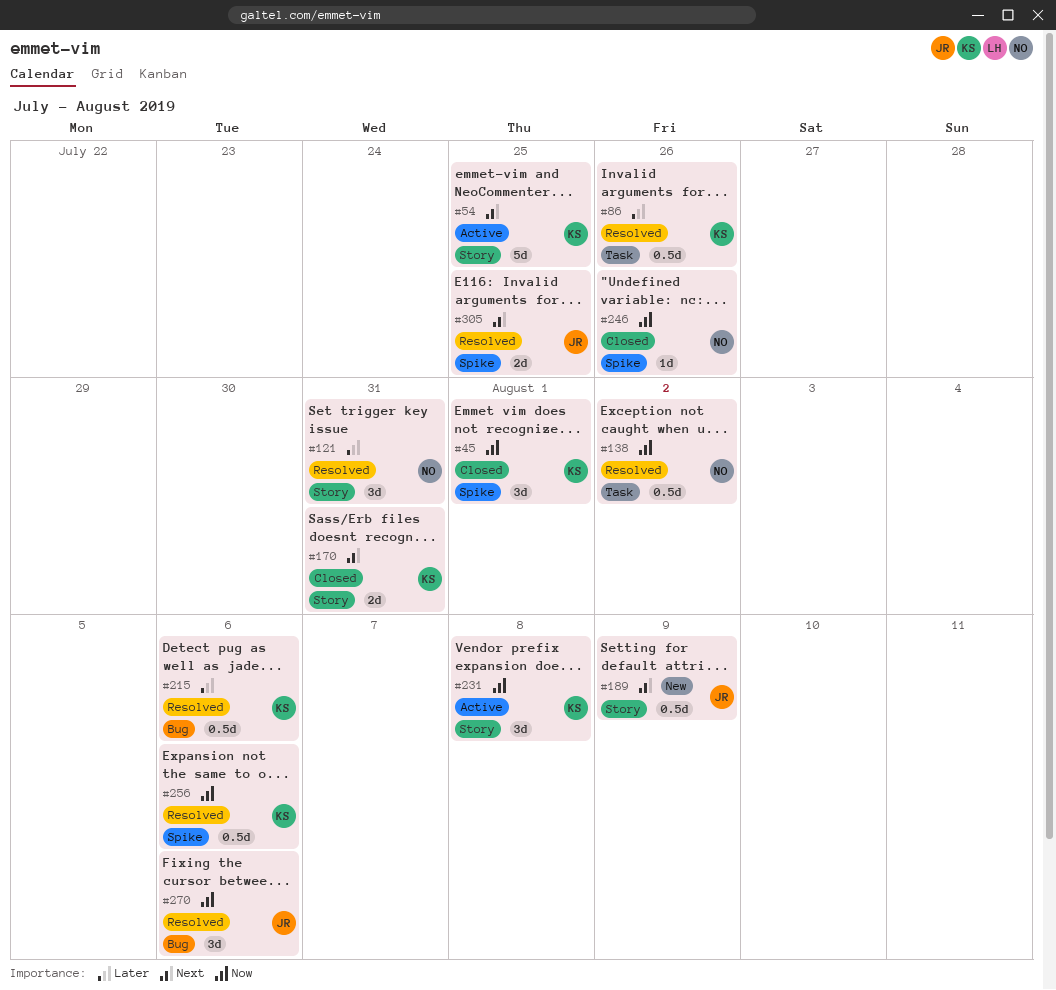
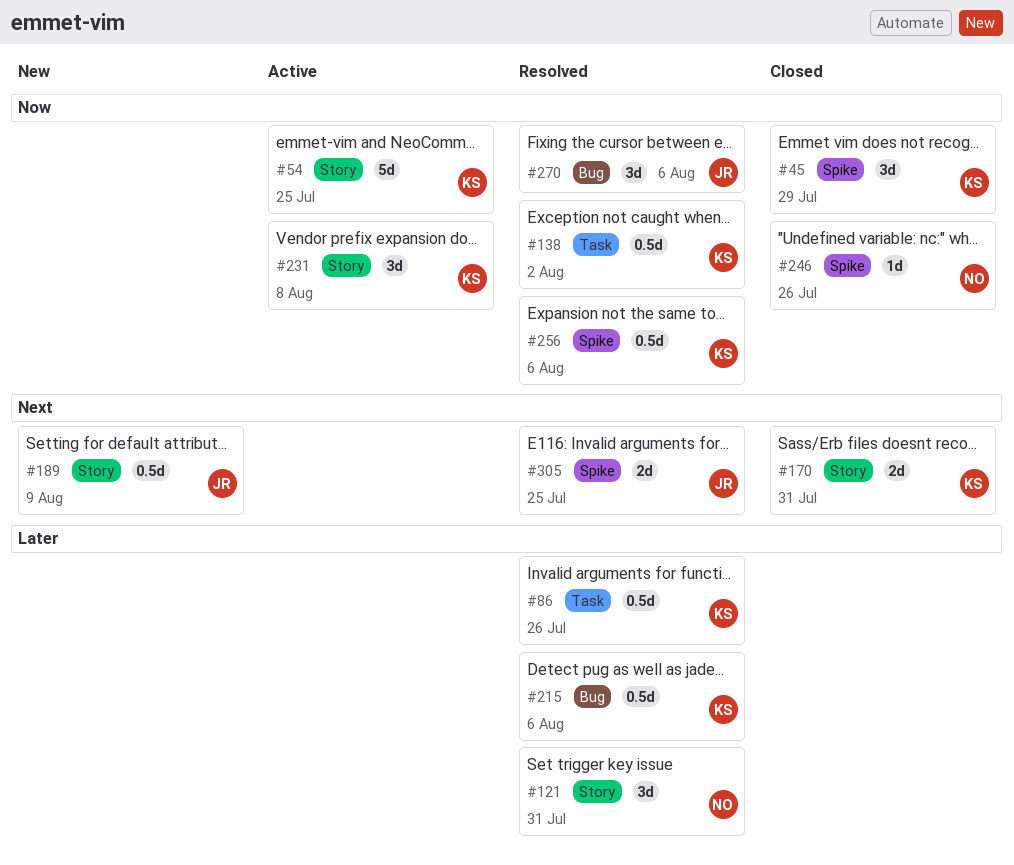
#45, due: Aug 1 -> Jul 29
#54, priority: Next -> Now
#138, owner: NO -> KS

